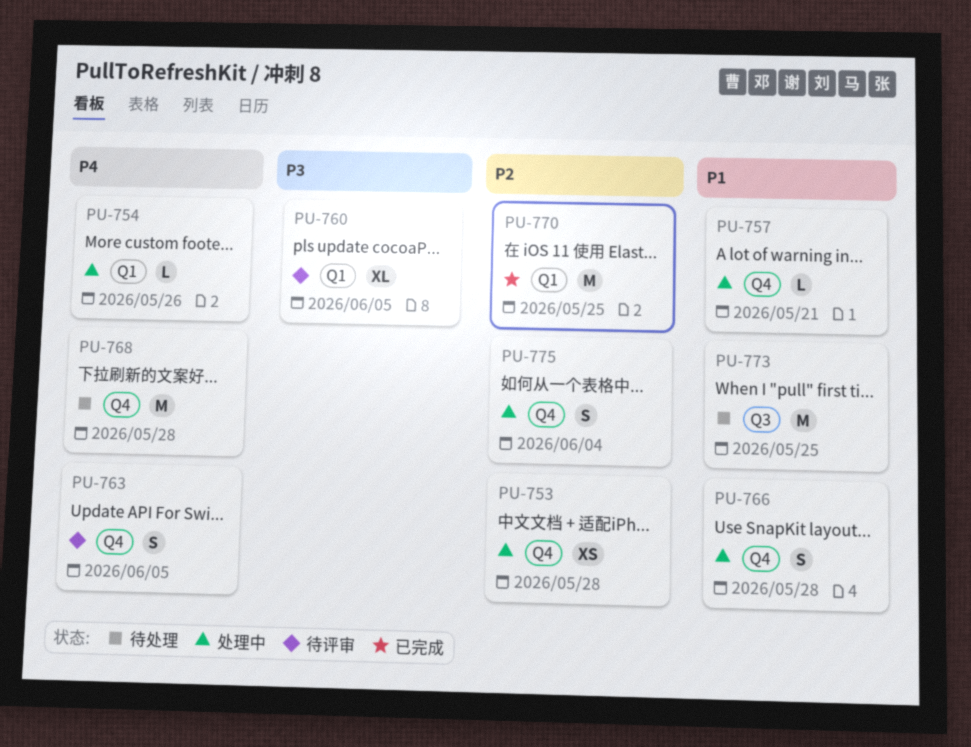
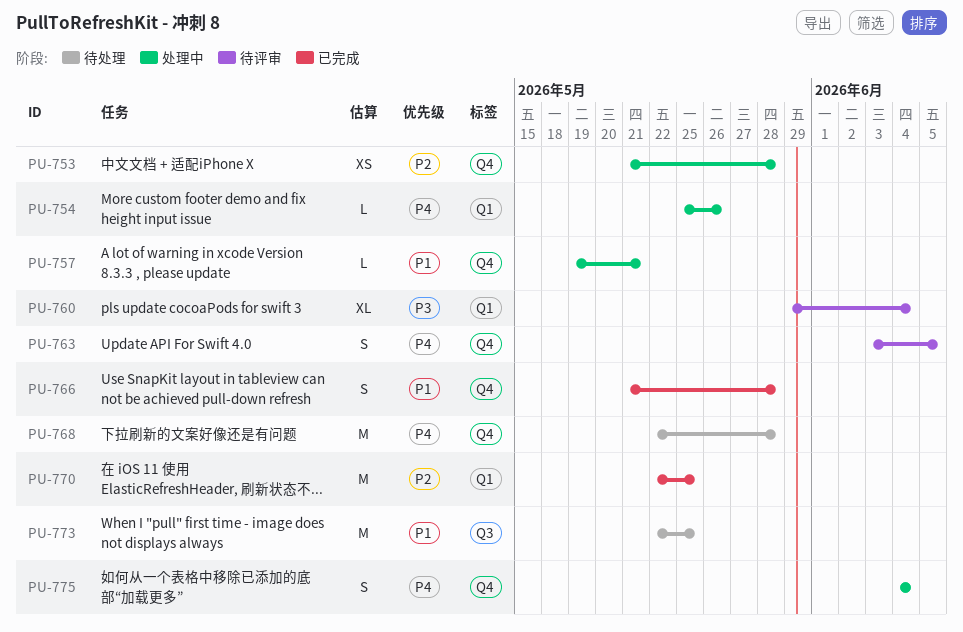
PU-760, due: Jun 5 -> Jun 4
PU-766, status: 处理中 -> 已完成
PU-775, priority: P2 -> P4

